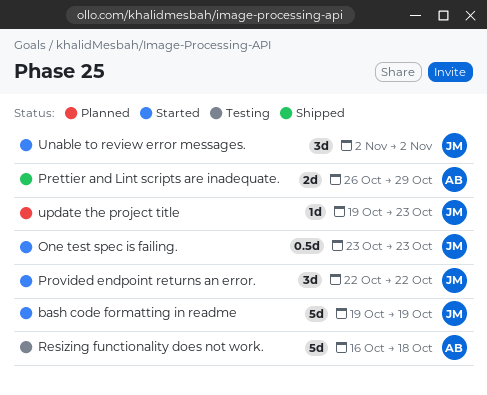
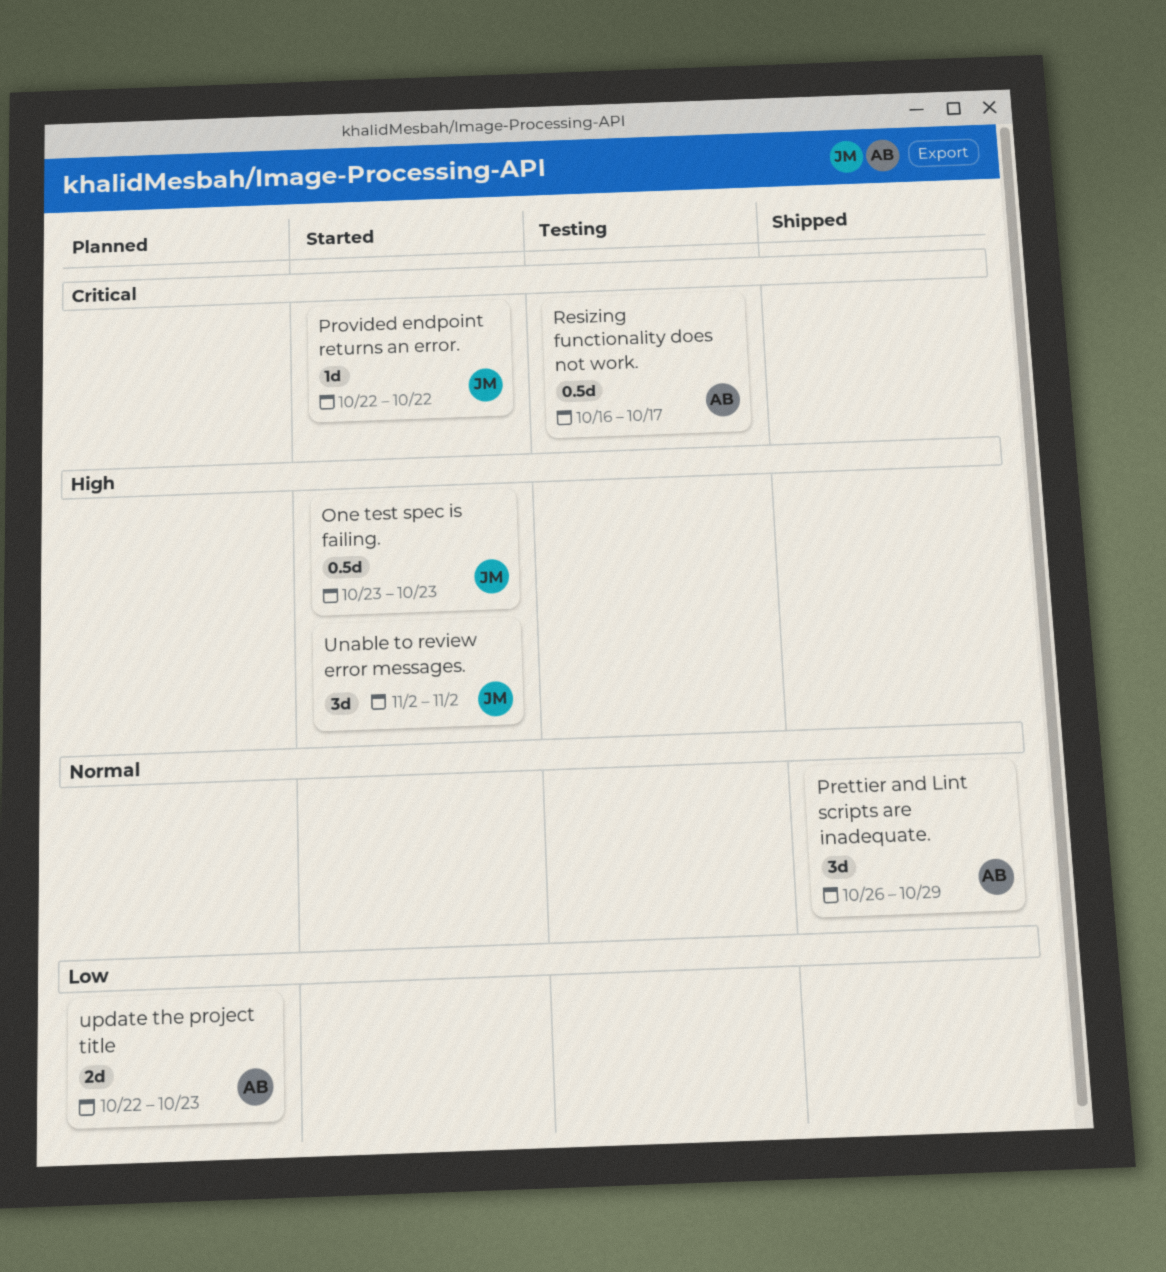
bash code formatting in readme: present -> none
Prettier and Lint scripts are inadequate., estimate: 2d -> 3d
Provided endpoint returns an error., estimate: 3d -> 1d
Resizing functionality does not work., estimate: 5d -> 0.5d
Resizing functionality does not work., due: Oct 18 -> Oct 17
update the project title, owner: JM -> AB
update the project title, estimate: 1d -> 2d
update the project title, start: Oct 19 -> Oct 22

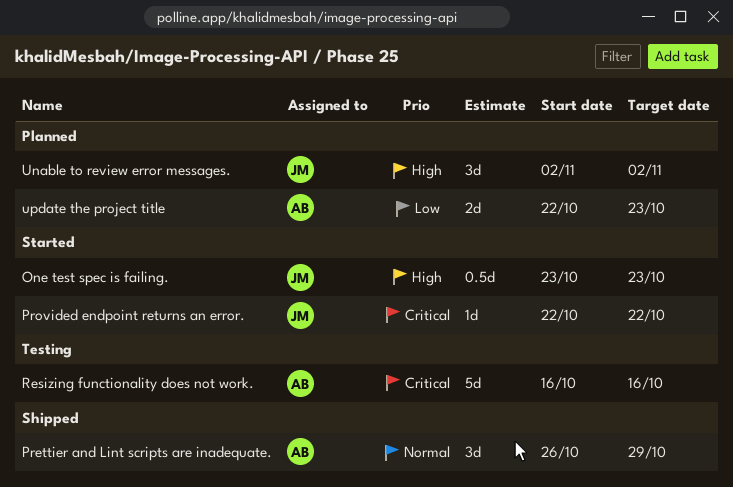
Resizing functionality does not work., estimate: 0.5d -> 5d
Resizing functionality does not work., due: Oct 17 -> Oct 16
Unable to review error messages., status: Started -> Planned

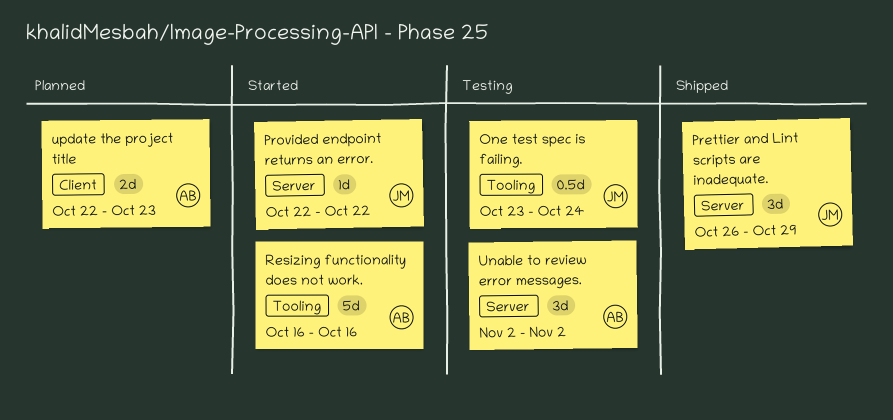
One test spec is failing., status: Started -> Testing
One test spec is failing., due: Oct 23 -> Oct 24
Prettier and Lint scripts are inadequate., owner: AB -> JM
Resizing functionality does not work., status: Testing -> Started
Unable to review error messages., status: Planned -> Testing
Unable to review error messages., owner: JM -> AB

